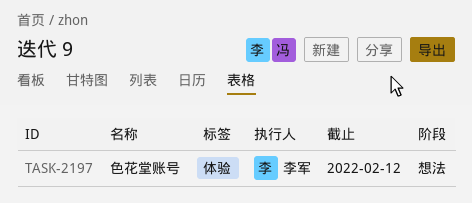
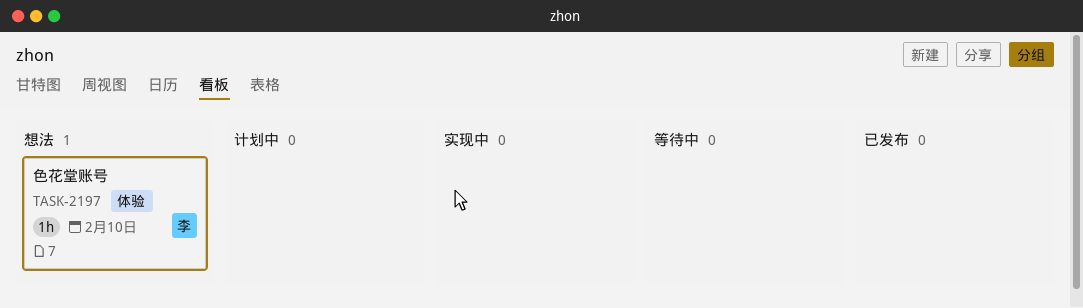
TASK-2197, due: Feb 12 -> Feb 10

